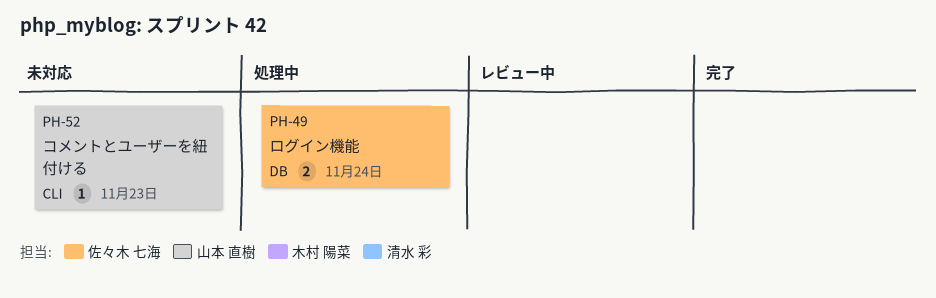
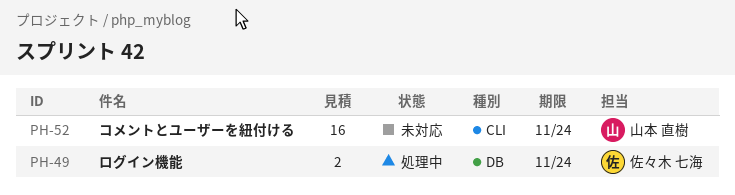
PH-52, estimate: 1 -> 16
PH-52, due: Nov 23 -> Nov 24

